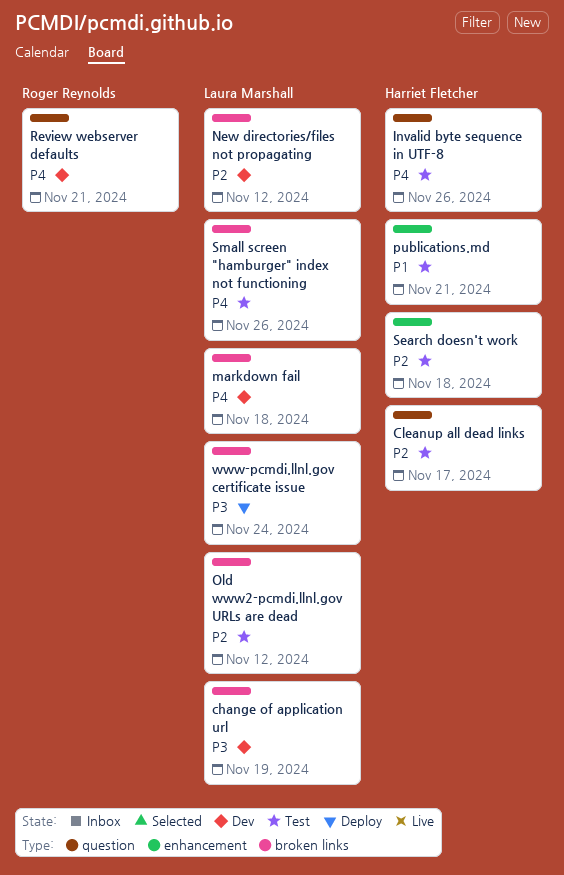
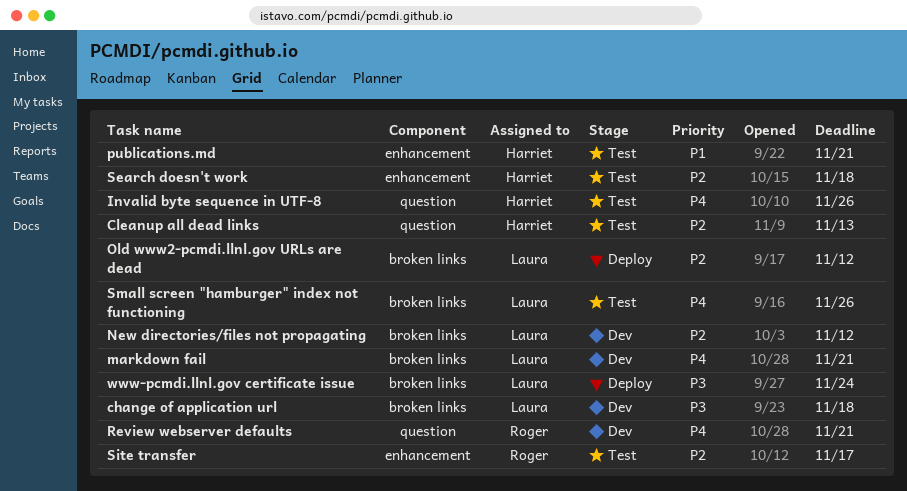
change of application url, due: Nov 19 -> Nov 18
Cleanup all dead links, due: Nov 17 -> Nov 13
markdown fail, due: Nov 18 -> Nov 21
Old www2-pcmdi.llnl.gov URLs are dead, status: Test -> Deploy
Site transfer: none -> present

